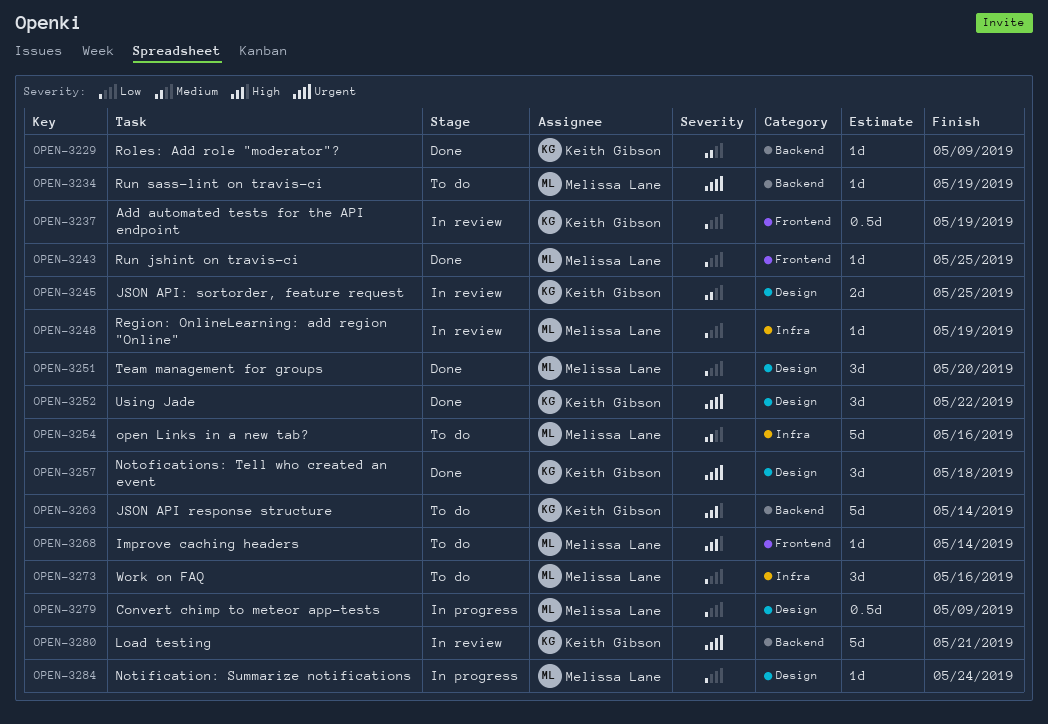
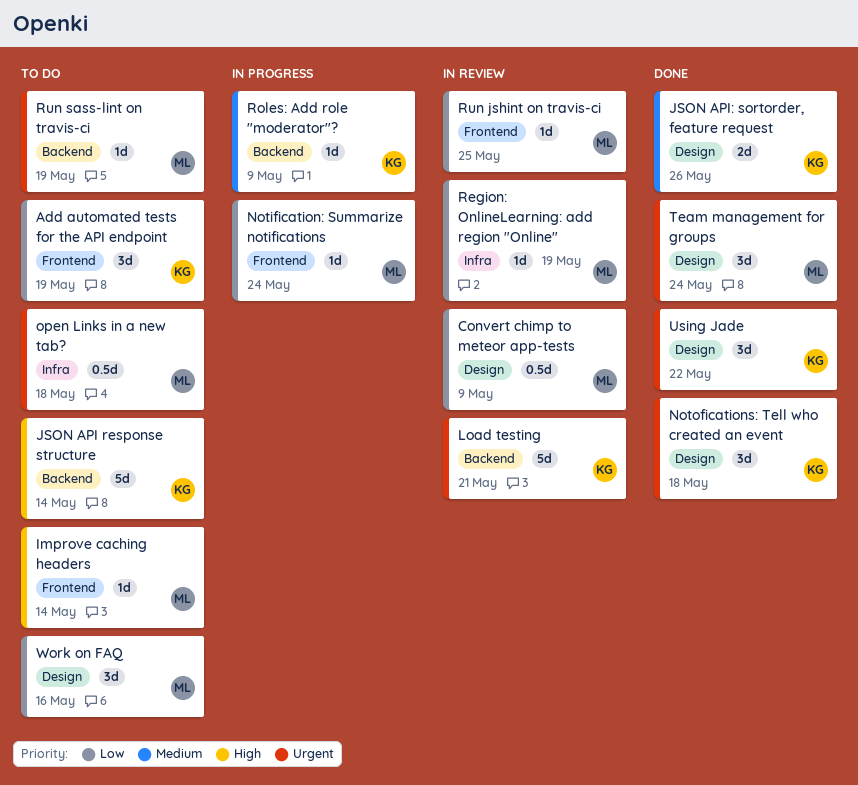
Add automated tests for the API endpoint, status: In review -> To do
Add automated tests for the API endpoint, estimate: 0.5d -> 3d
Convert chimp to meteor app-tests, status: In progress -> In review
JSON API: sortorder, feature request, status: In review -> Done
JSON API: sortorder, feature request, due: May 25 -> May 26
Notification: Summarize notifications, label: Design -> Frontend
open Links in a new tab?, priority: Medium -> Urgent
open Links in a new tab?, estimate: 5d -> 0.5d
open Links in a new tab?, due: May 16 -> May 18
Roles: Add role "moderator"?, status: Done -> In progress
Run jshint on travis-ci, status: Done -> In review
Team management for groups, priority: Low -> Urgent
Team management for groups, due: May 20 -> May 24
Work on FAQ, label: Infra -> Design

